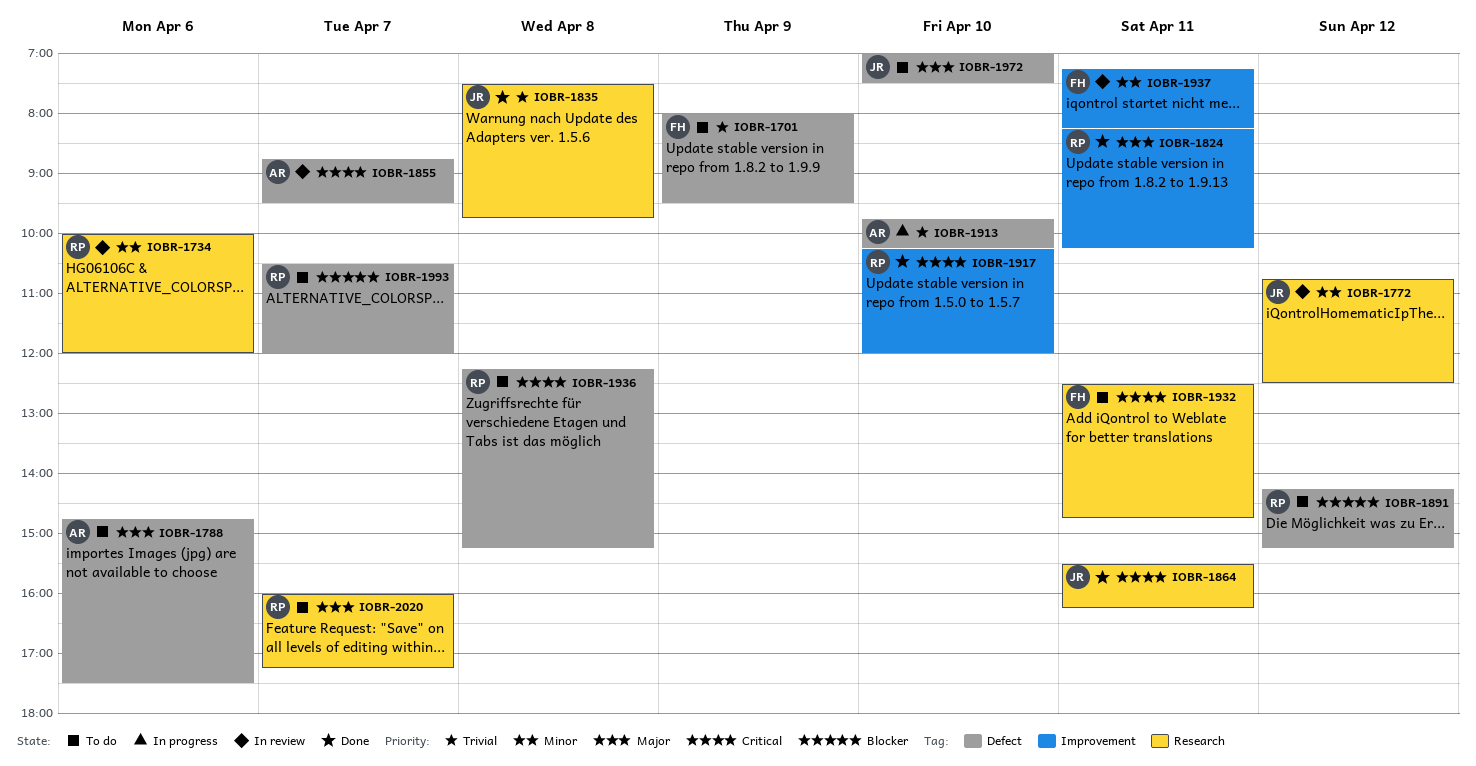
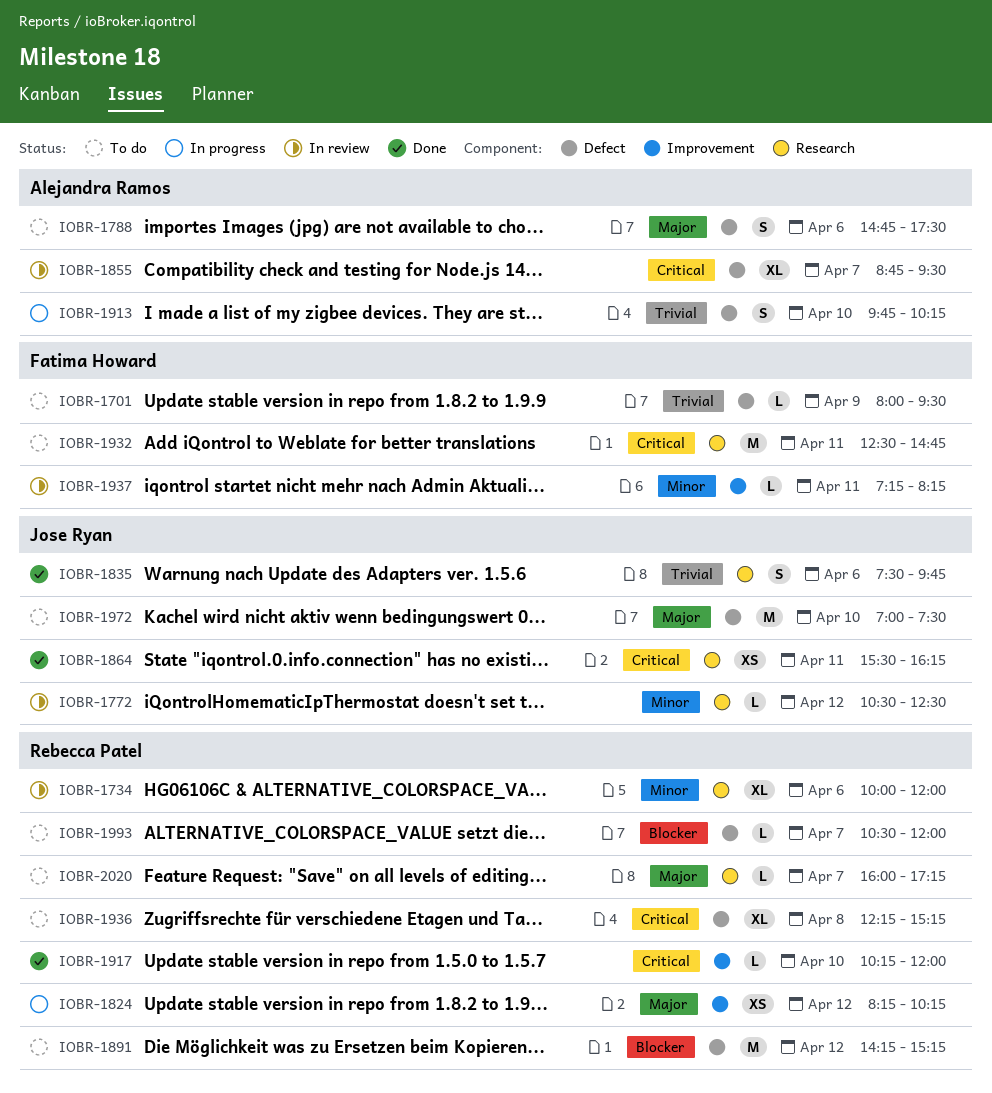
IOBR-1772, begins: 10:45 -> 10:30
IOBR-1824, status: Done -> In progress
IOBR-1824, day: Apr 11 -> Apr 12
IOBR-1835, day: Apr 8 -> Apr 6

